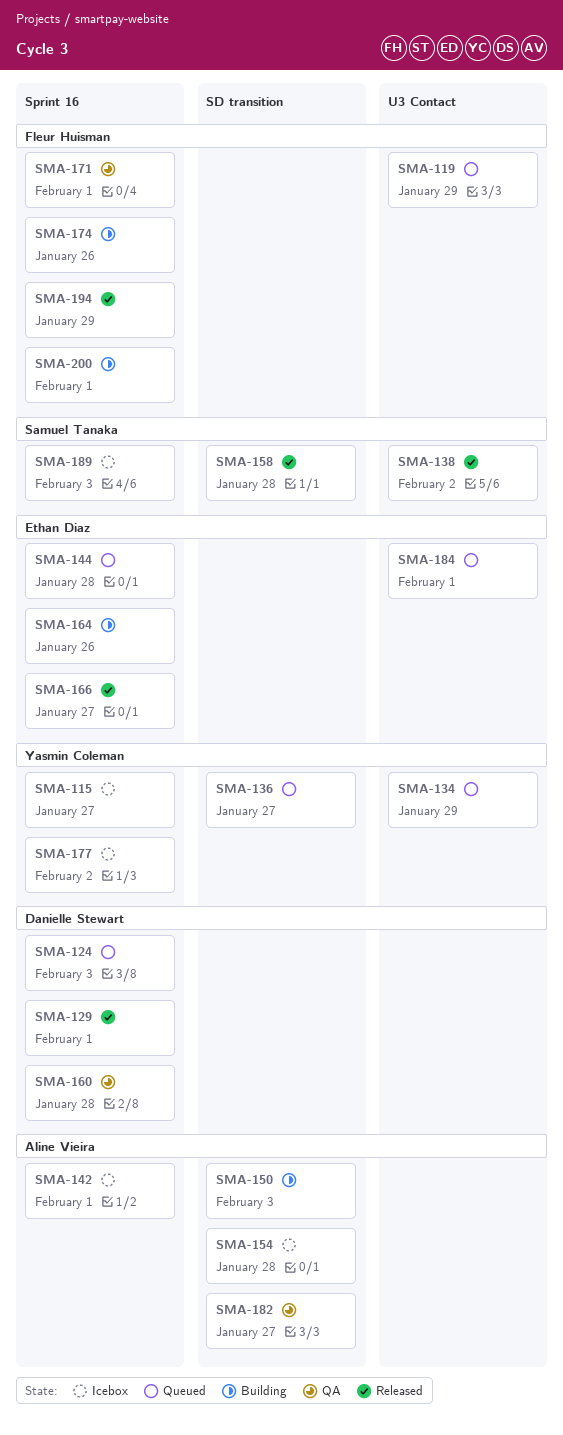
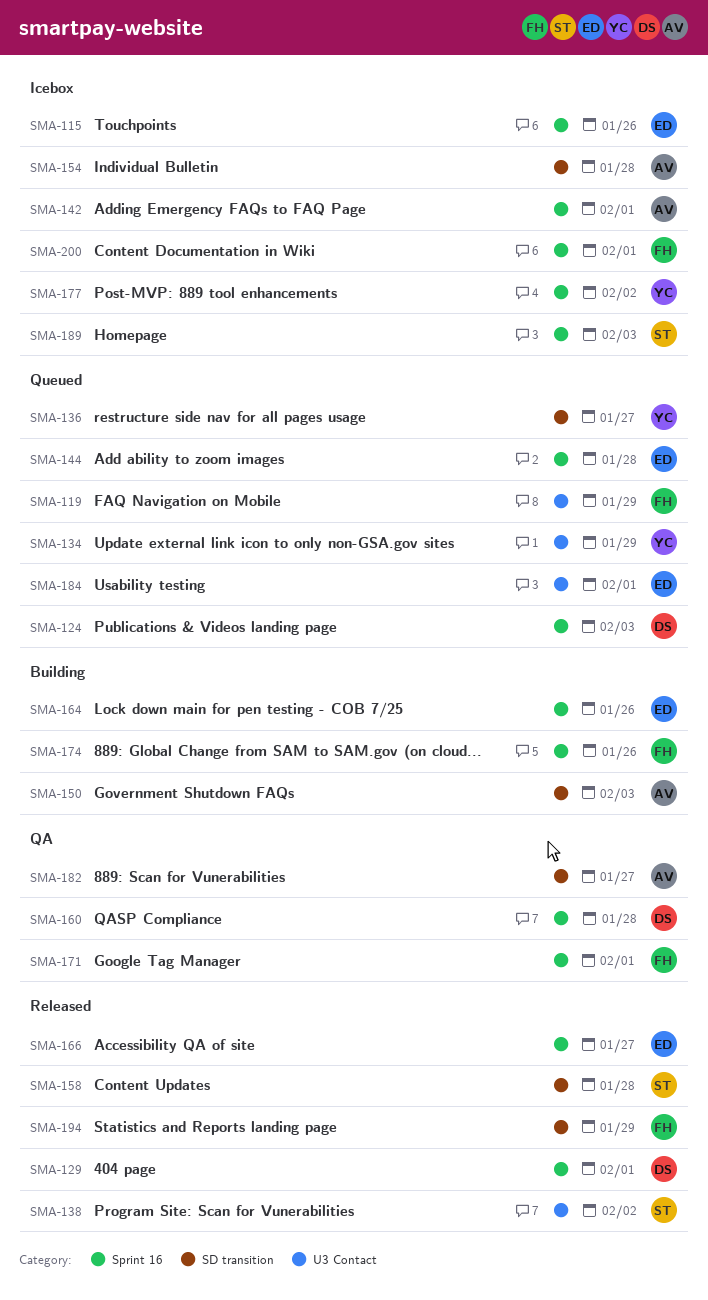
SMA-115, owner: Yasmin Coleman -> Ethan Diaz
SMA-115, due: Jan 27 -> Jan 26
SMA-194, label: Sprint 16 -> SD transition
SMA-200, status: Building -> Icebox

